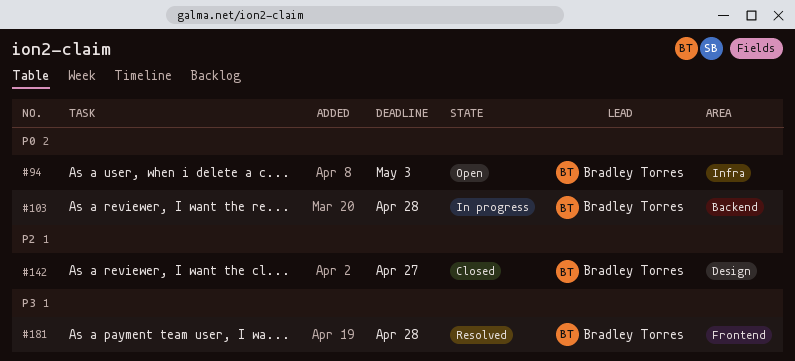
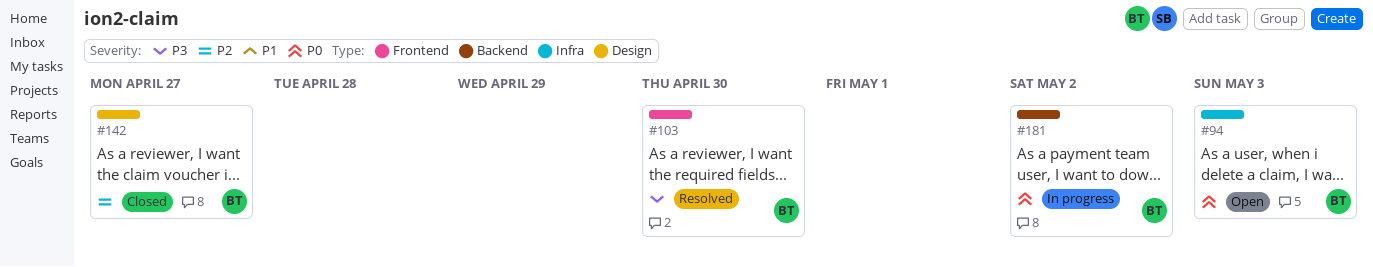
#103, status: In progress -> Resolved
#103, priority: P0 -> P3
#103, label: Backend -> Frontend
#103, due: Apr 28 -> Apr 30
#181, status: Resolved -> In progress
#181, priority: P3 -> P0
#181, label: Frontend -> Backend
#181, due: Apr 28 -> May 2

